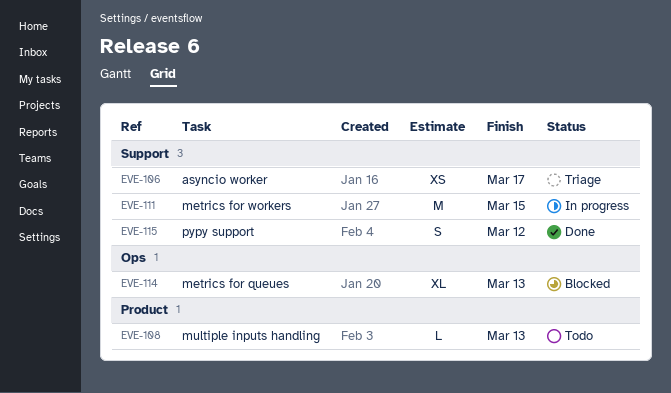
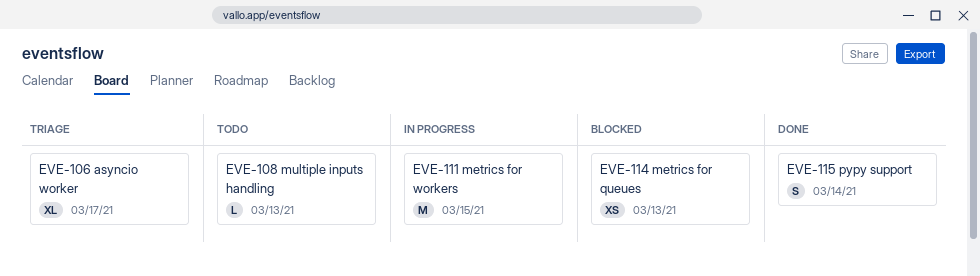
EVE-106, estimate: XS -> XL
EVE-114, estimate: XL -> XS
EVE-115, due: Mar 12 -> Mar 14

